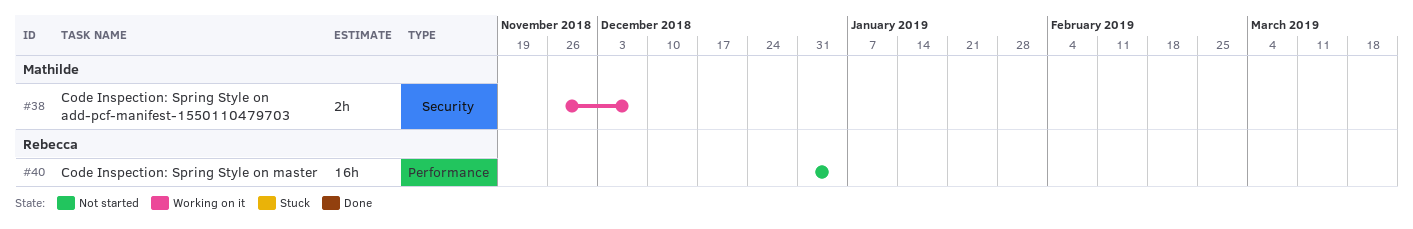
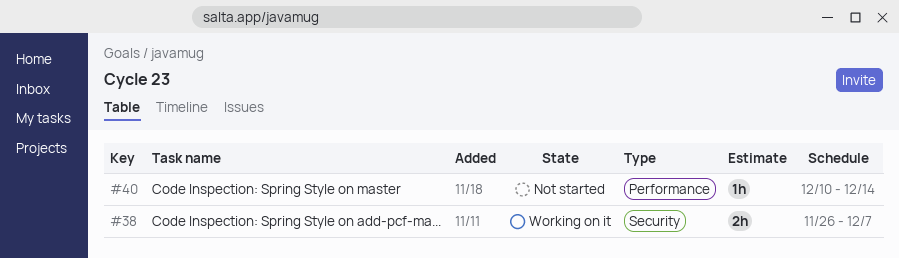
#40, estimate: 16h -> 1h
#40, start: Dec 31 -> Dec 10
#40, due: Jan 4 -> Dec 14

